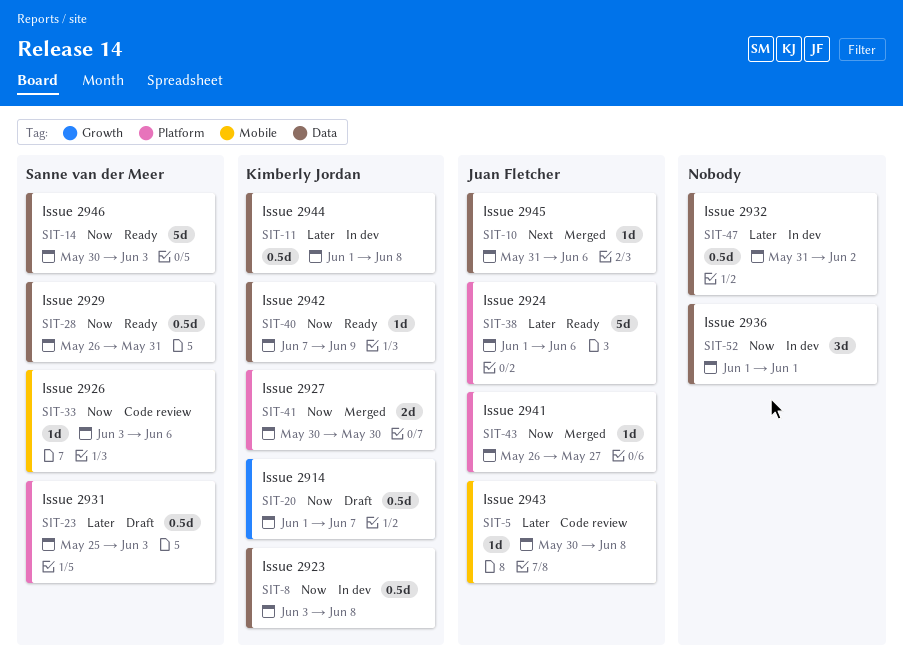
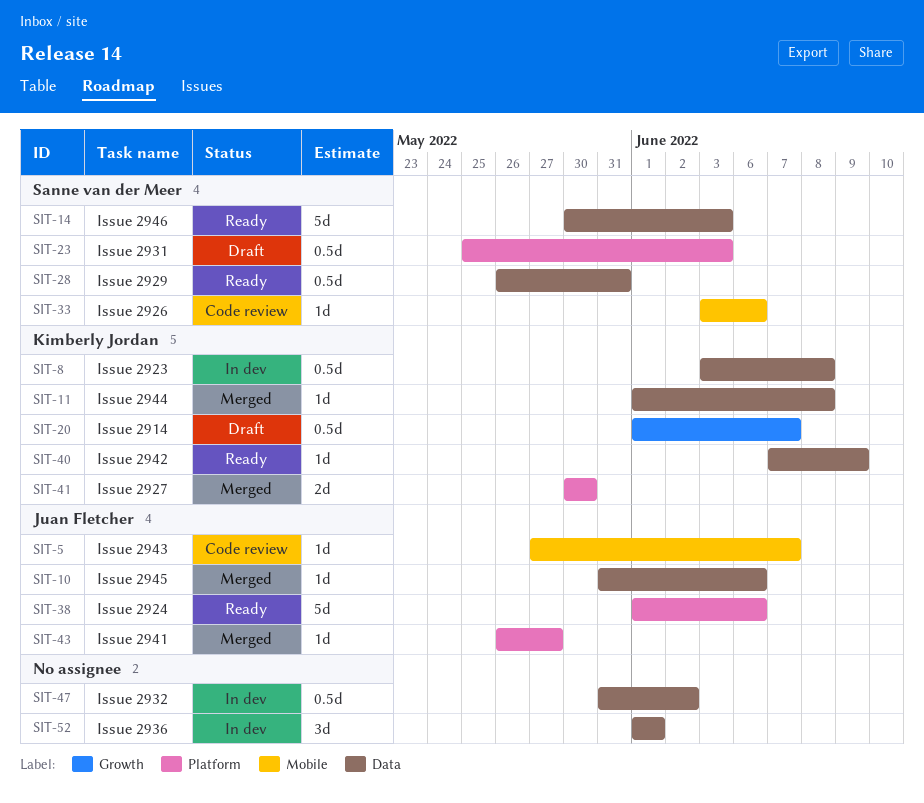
SIT-5, start: May 30 -> May 27
SIT-5, due: Jun 8 -> Jun 7
SIT-11, status: In dev -> Merged
SIT-11, estimate: 0.5d -> 1d

